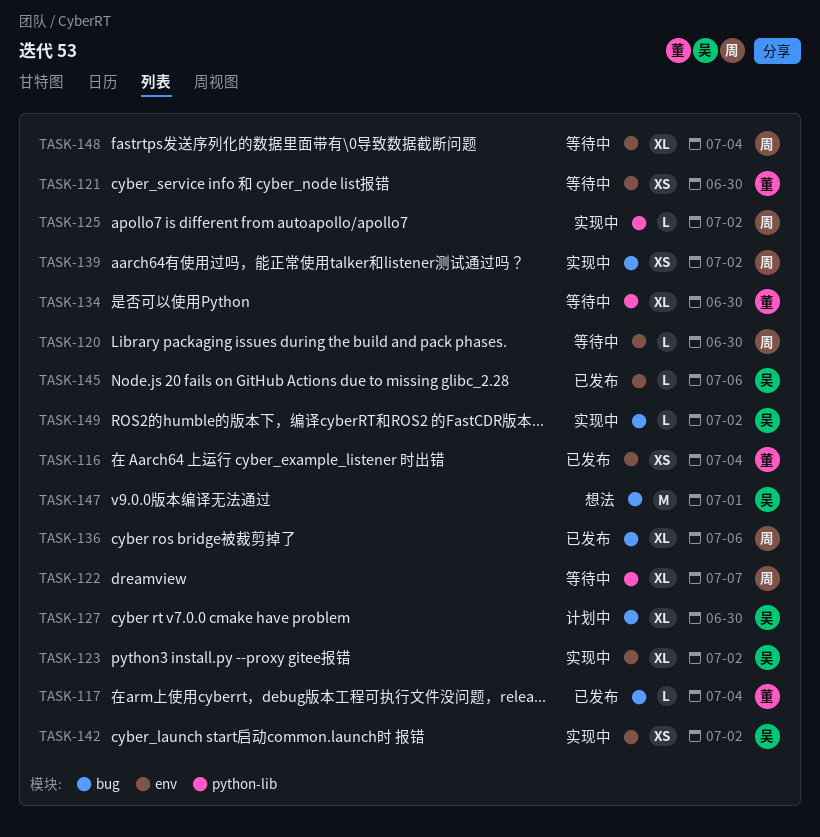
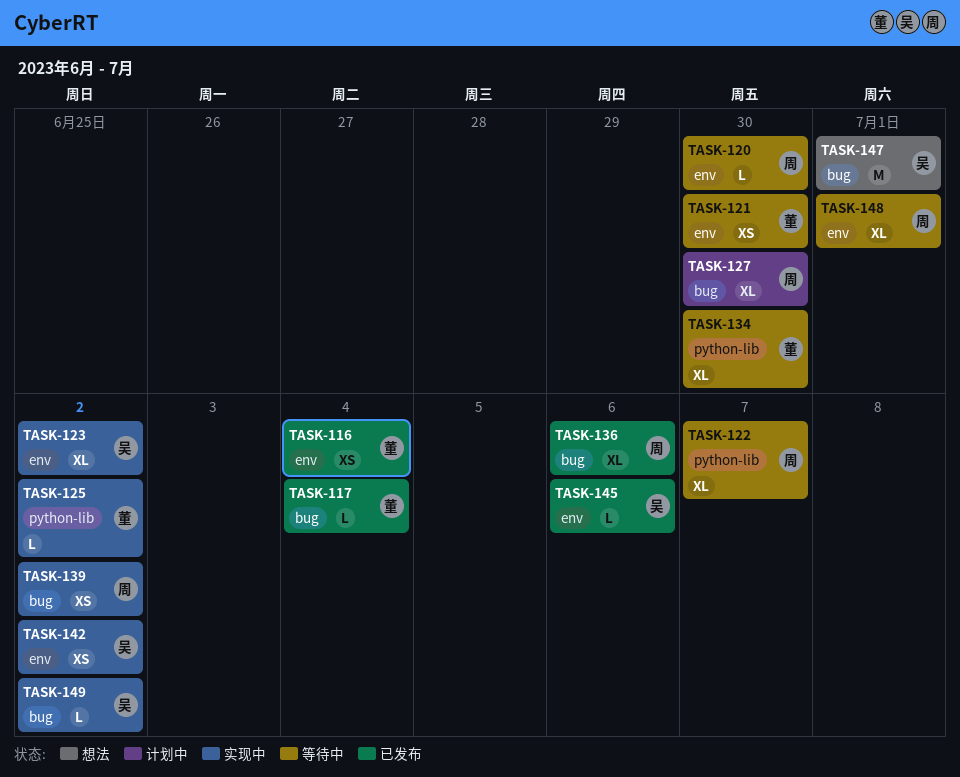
TASK-125, owner: 周 -> 董
TASK-127, owner: 吴 -> 周
TASK-148, due: Jul 4 -> Jul 1

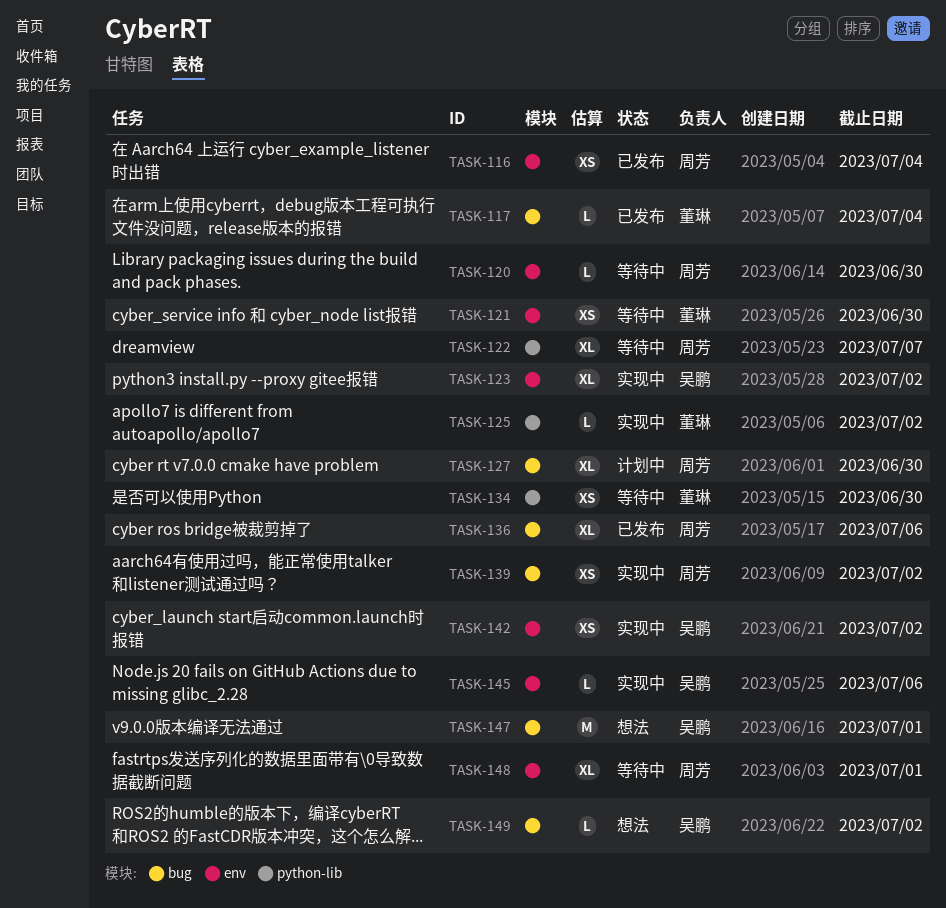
TASK-116, owner: 董琳 -> 周芳
TASK-134, estimate: XL -> XS
TASK-145, status: 已发布 -> 实现中
TASK-149, status: 实现中 -> 想法

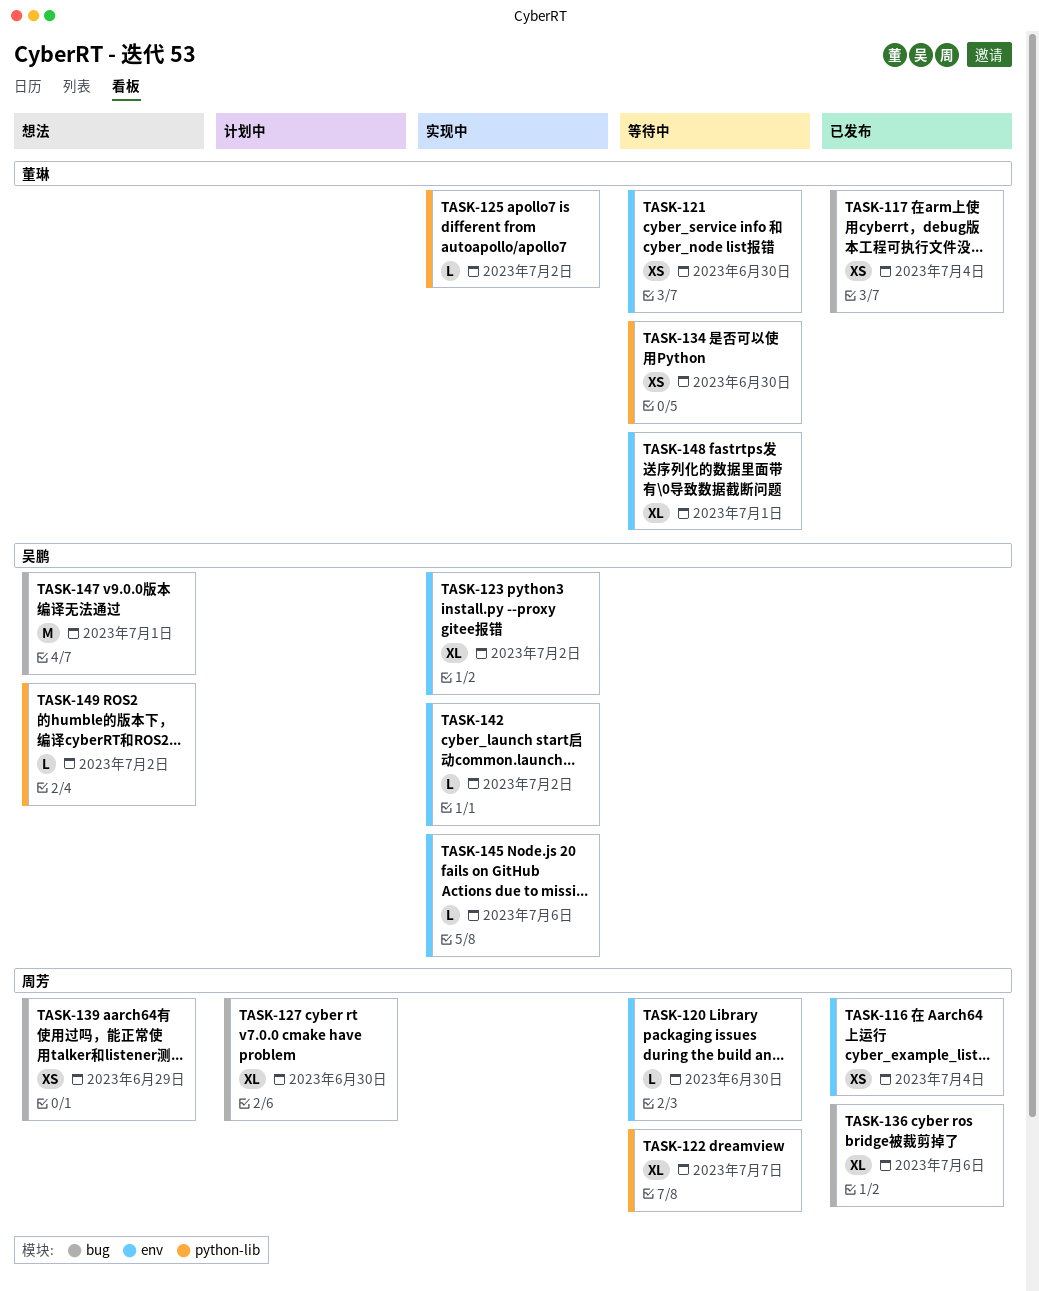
TASK-117, estimate: L -> XS
TASK-139, status: 实现中 -> 想法
TASK-139, due: Jul 2 -> Jun 29
TASK-142, estimate: XS -> L
TASK-148, owner: 周芳 -> 董琳
TASK-149, label: bug -> python-lib

